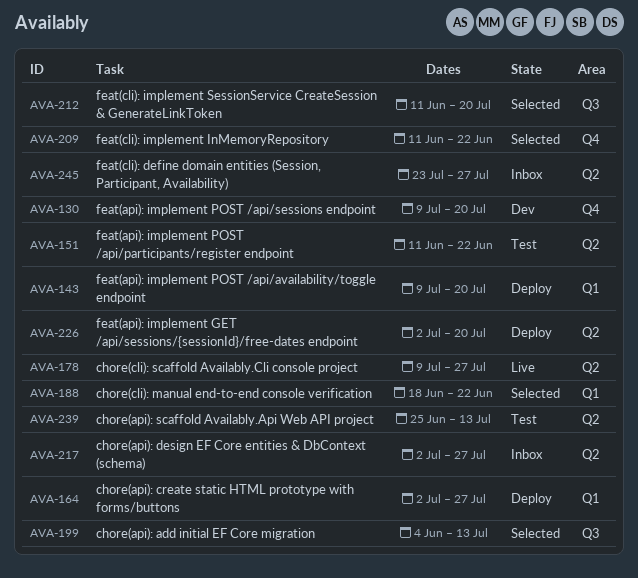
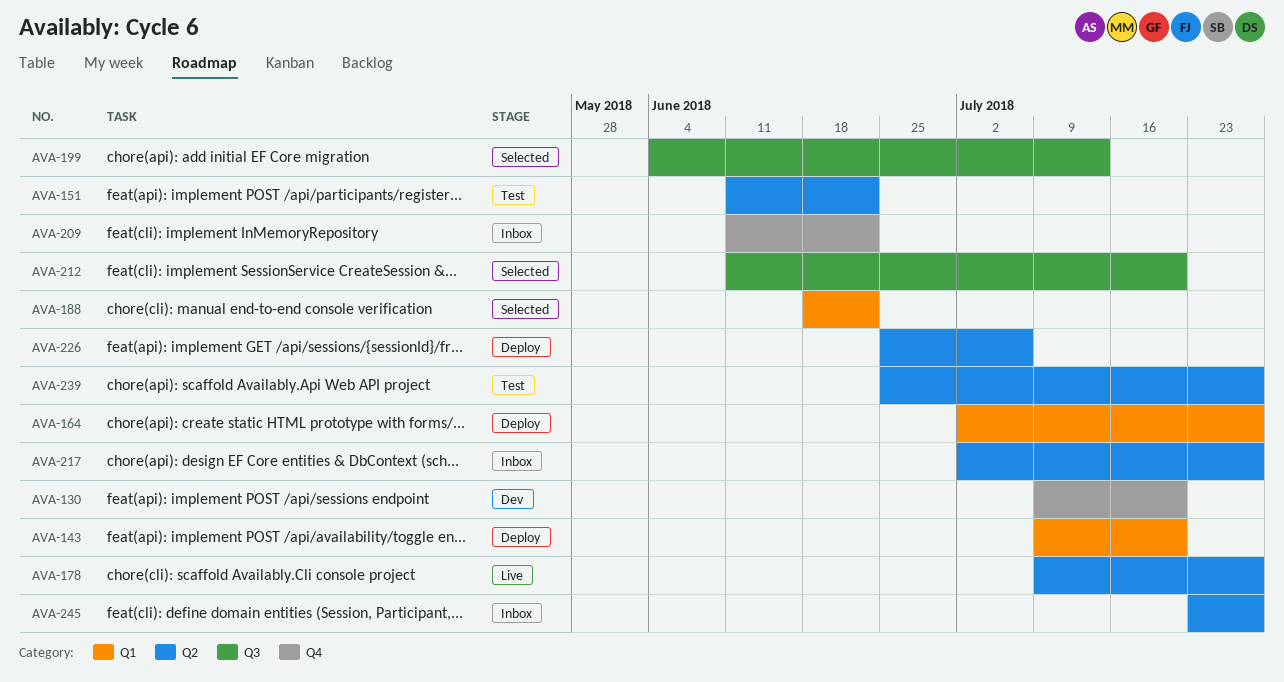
AVA-209, status: Selected -> Inbox
AVA-226, start: Jul 2 -> Jun 25
AVA-226, due: Jul 20 -> Jul 6
AVA-239, due: Jul 13 -> Jul 27

